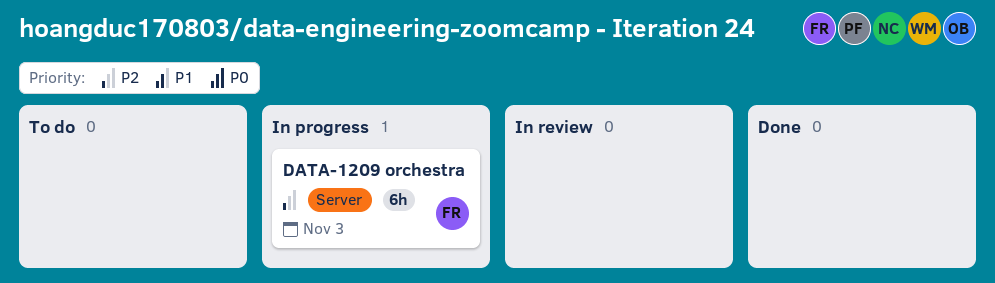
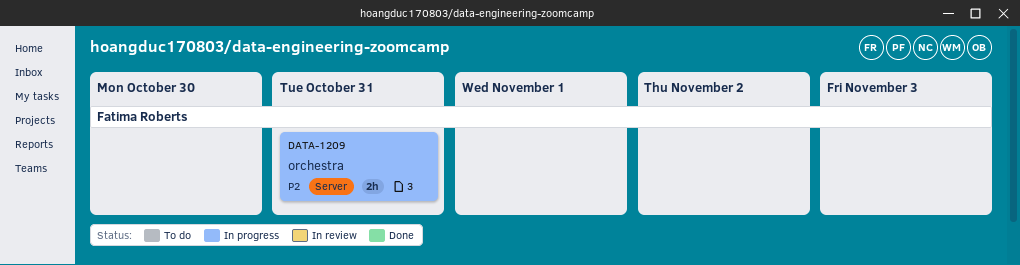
DATA-1209, estimate: 6h -> 2h
DATA-1209, due: Nov 3 -> Oct 31

